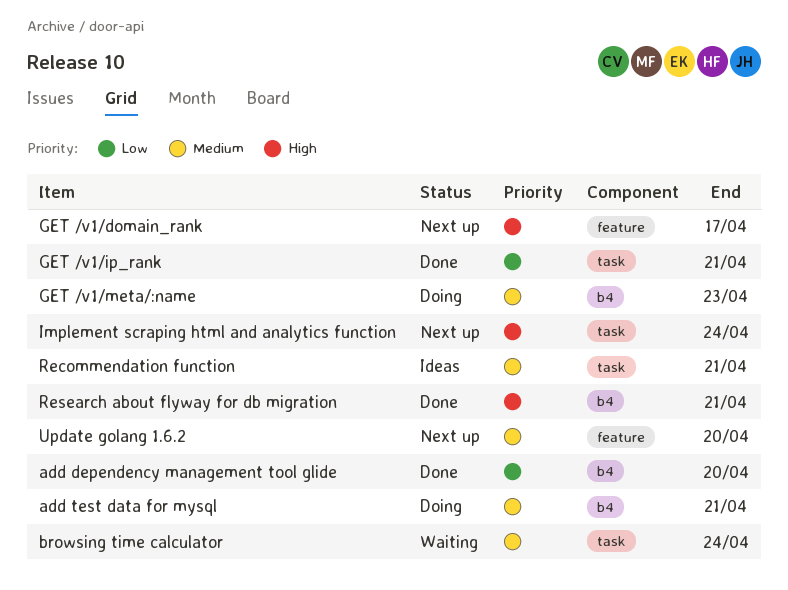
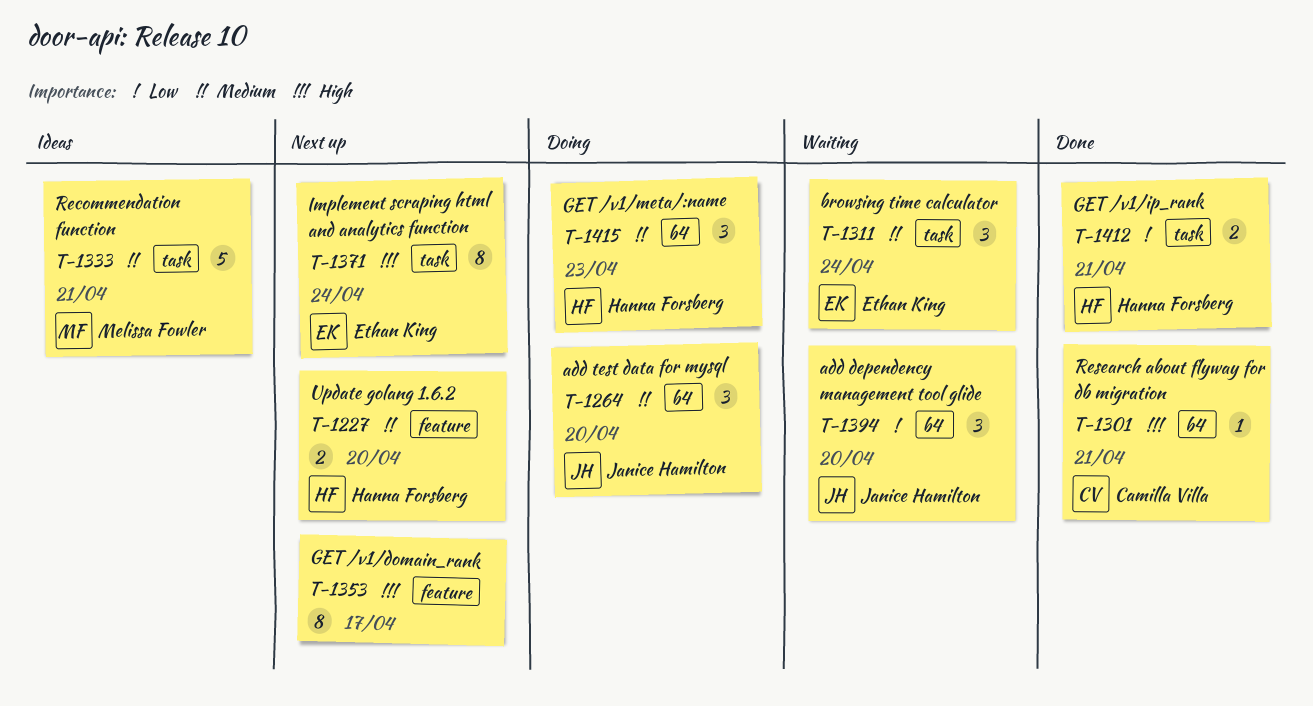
add dependency management tool glide, status: Done -> Waiting
add test data for mysql, due: Apr 21 -> Apr 20

